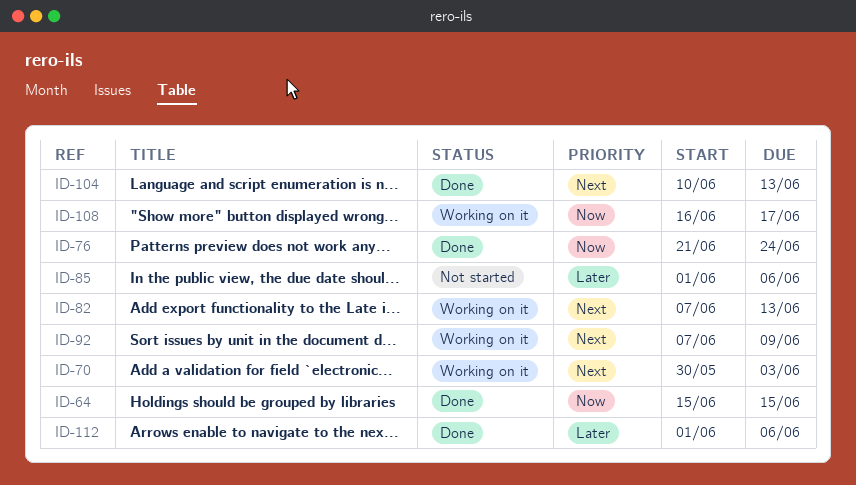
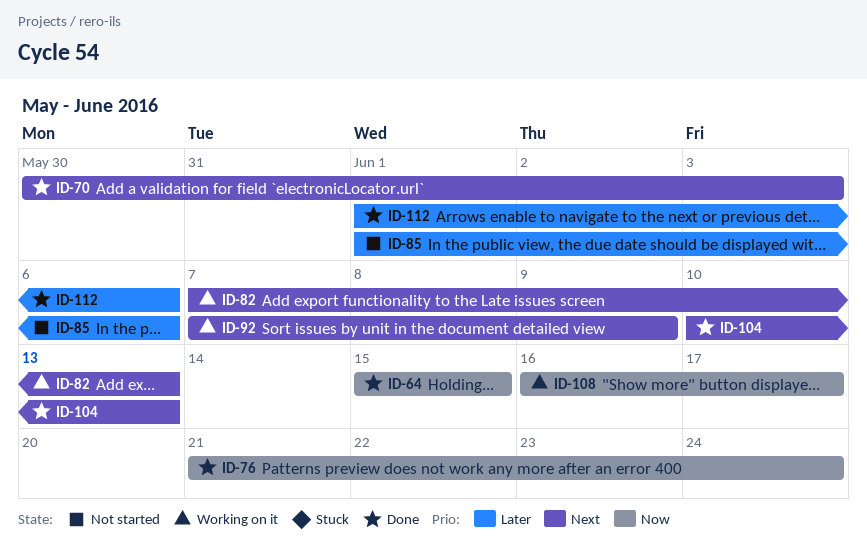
ID-70, status: Working on it -> Done

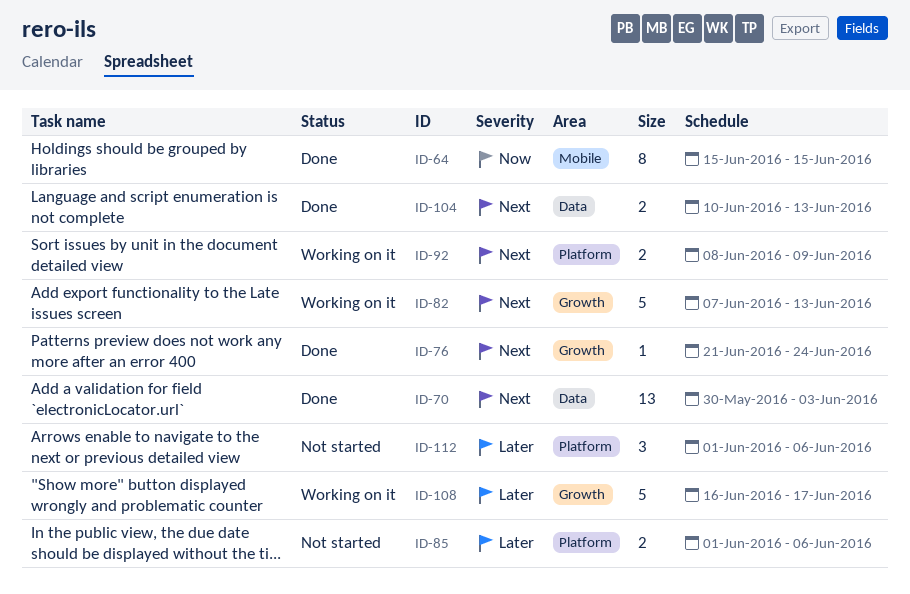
ID-76, priority: Now -> Next
ID-92, start: Jun 7 -> Jun 8
ID-108, priority: Now -> Later
ID-112, status: Done -> Not started

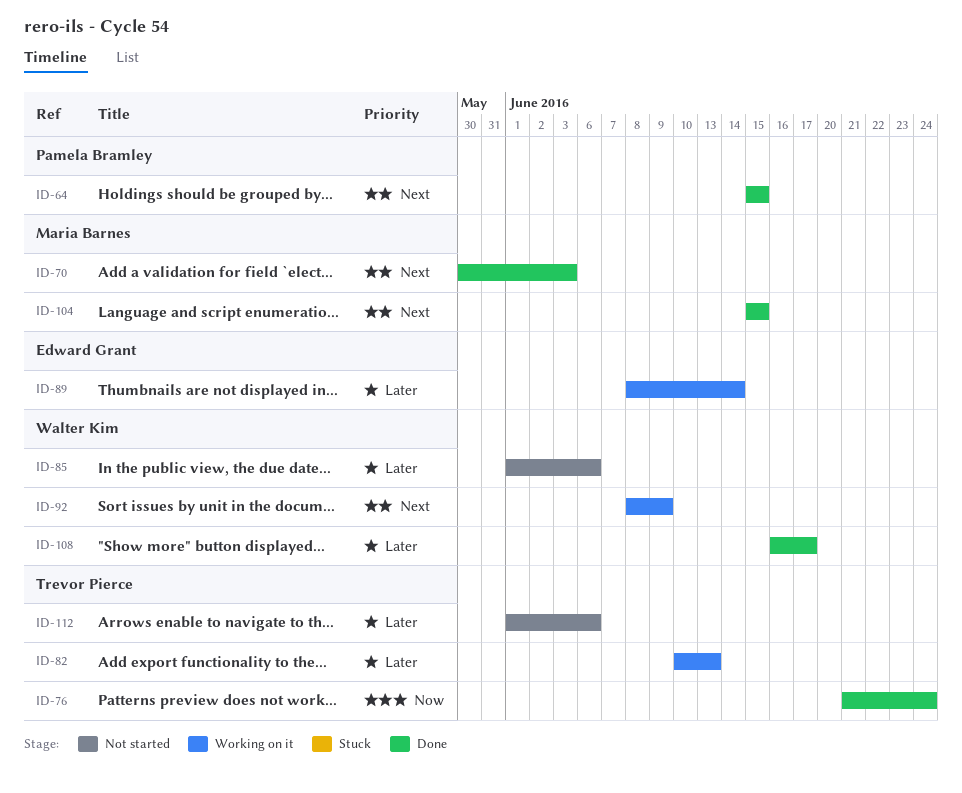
ID-64, priority: Now -> Next
ID-76, priority: Next -> Now
ID-82, priority: Next -> Later
ID-82, start: Jun 7 -> Jun 10
ID-89: none -> present
ID-104, start: Jun 10 -> Jun 15
ID-104, due: Jun 13 -> Jun 15
ID-108, status: Working on it -> Done

